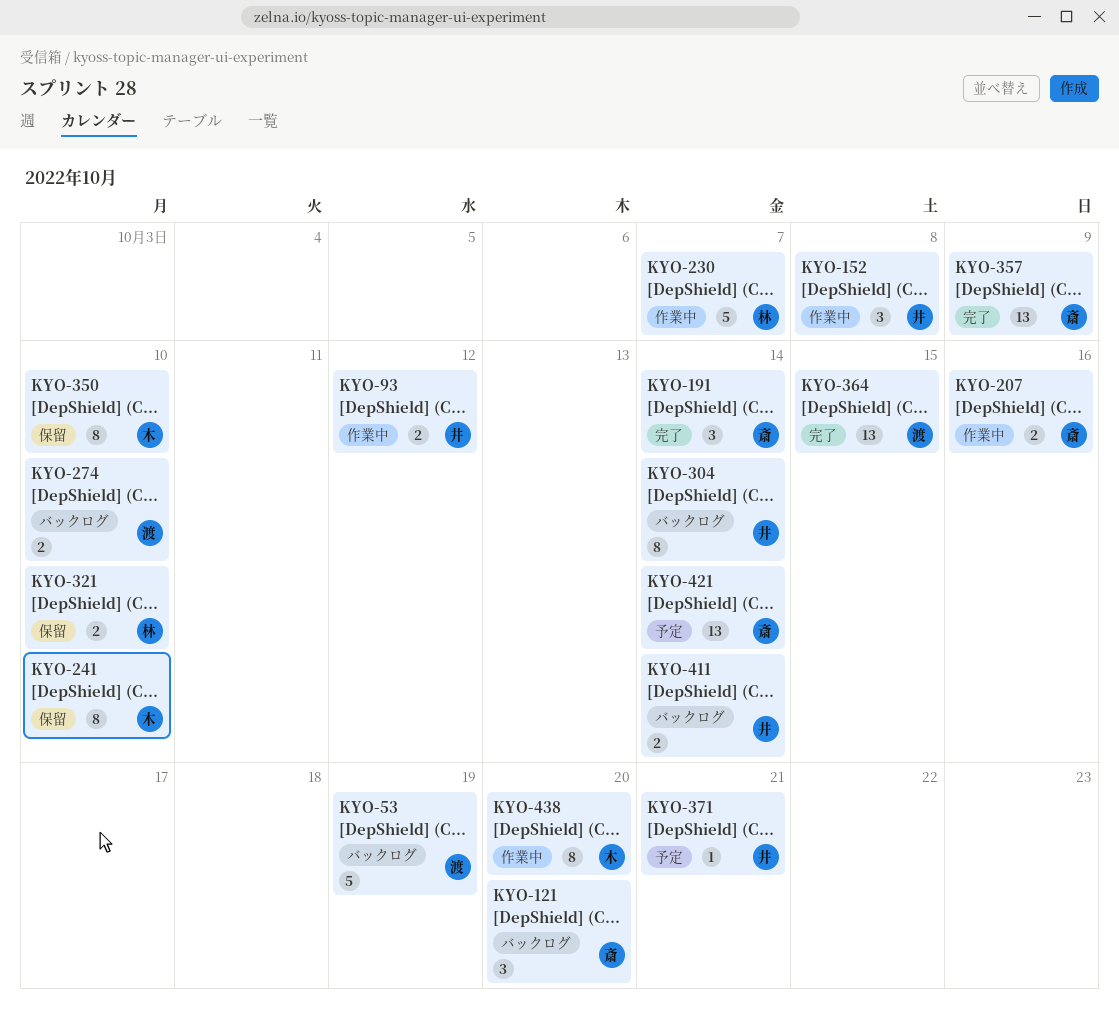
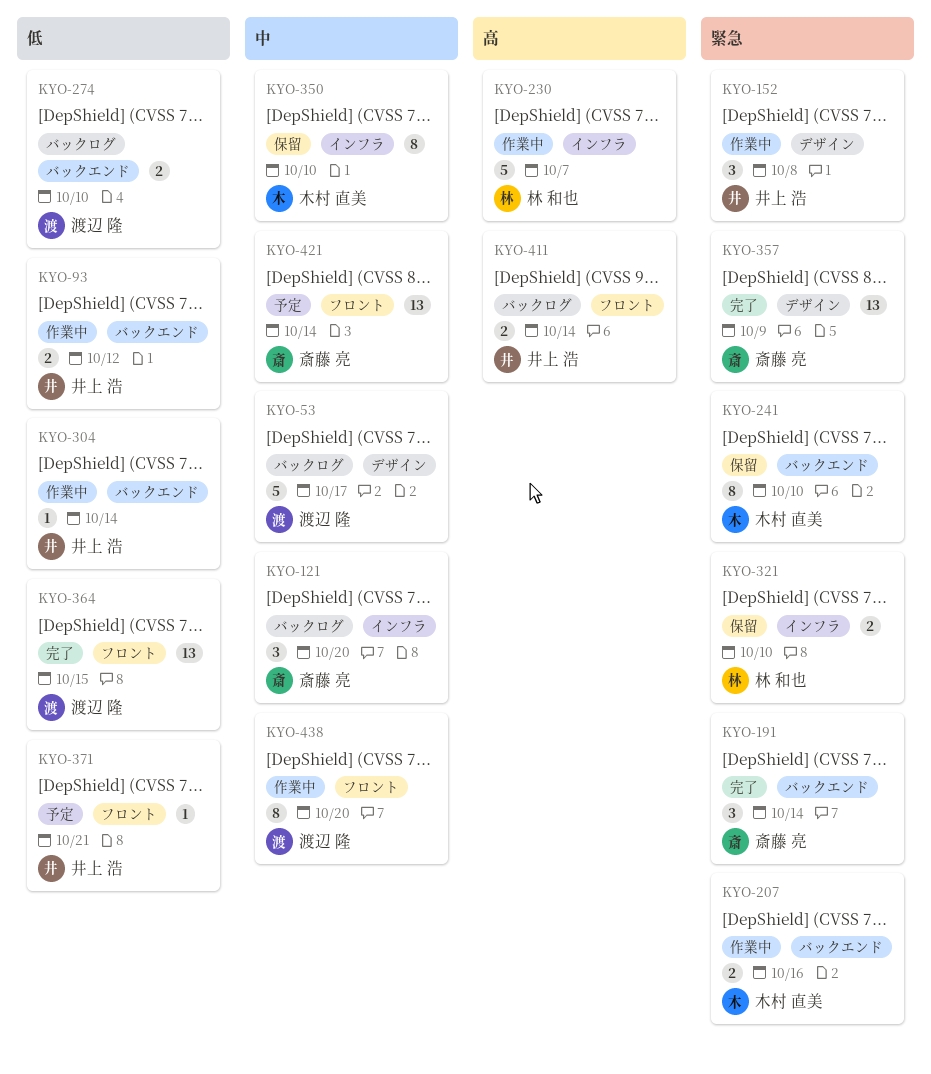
KYO-53, due: Oct 19 -> Oct 17
KYO-207, owner: 斎藤 亮 -> 木村 直美
KYO-304, status: バックログ -> 作業中
KYO-304, estimate: 8 -> 1
KYO-438, owner: 木村 直美 -> 渡辺 隆

